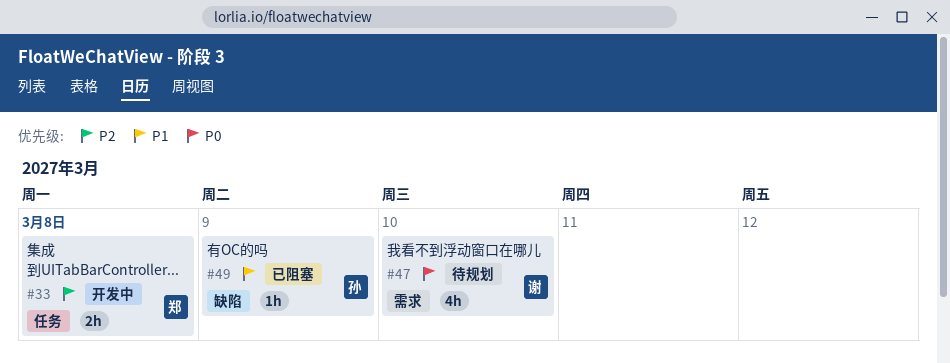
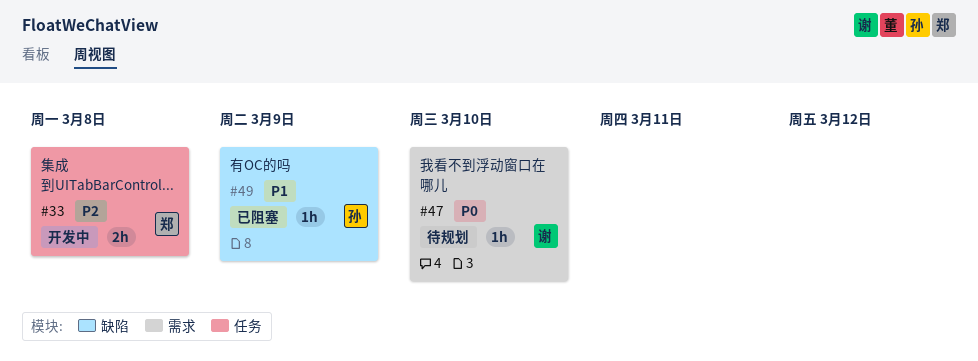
#47, estimate: 4h -> 1h

